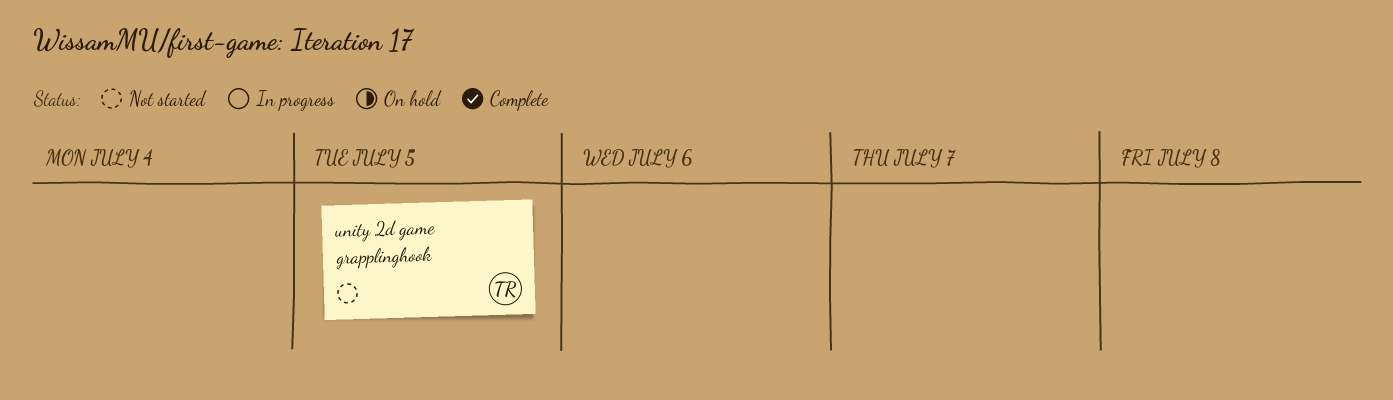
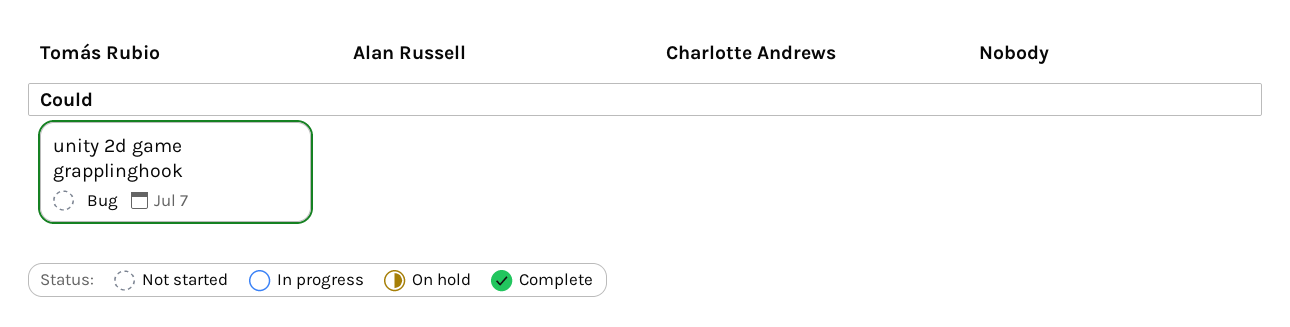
unity 2d game grapplinghook, due: Jul 5 -> Jul 7

